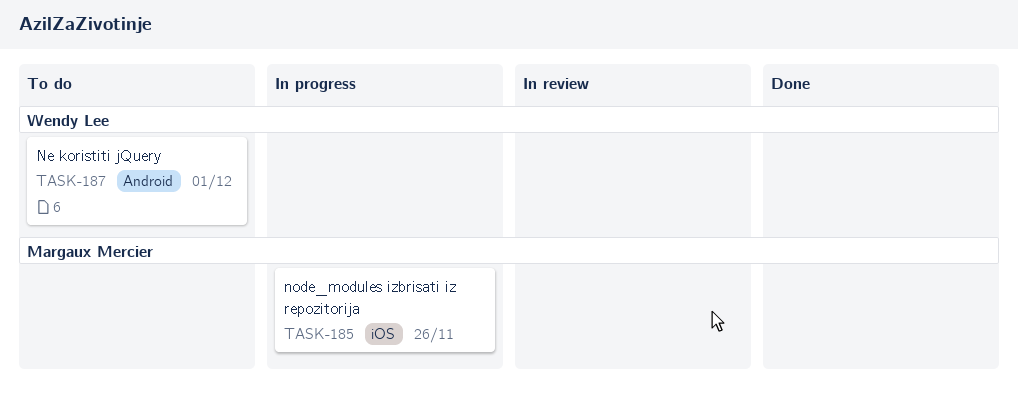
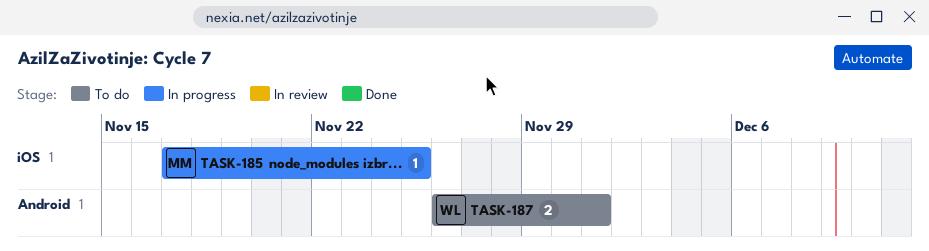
TASK-185, due: Nov 26 -> Nov 25

